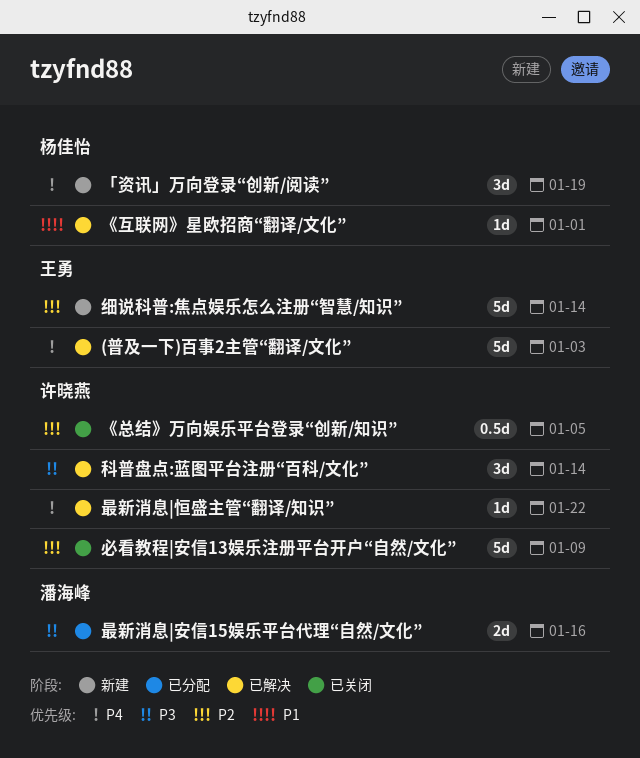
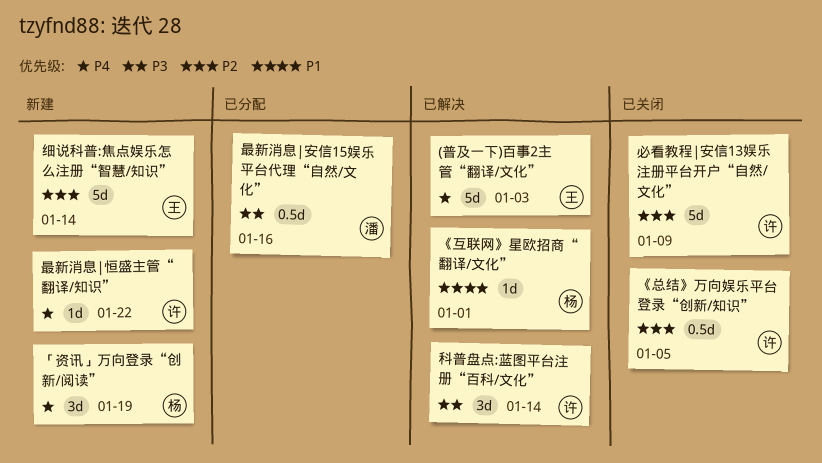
最新消息|安信15娱乐平台代理“自然/文化”, estimate: 2d -> 0.5d
最新消息|恒盛主管“翻译/知识”, status: 已解决 -> 新建

